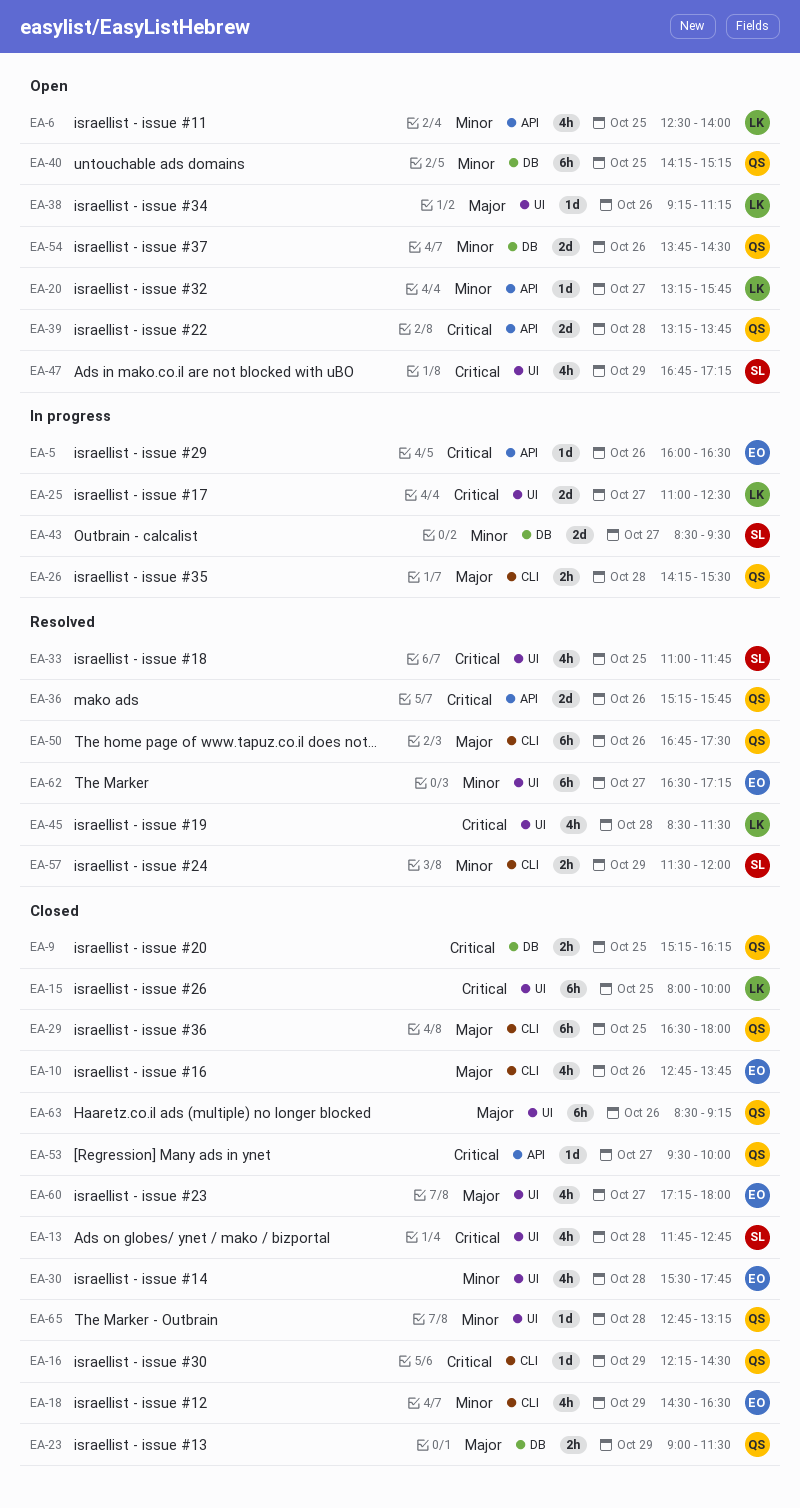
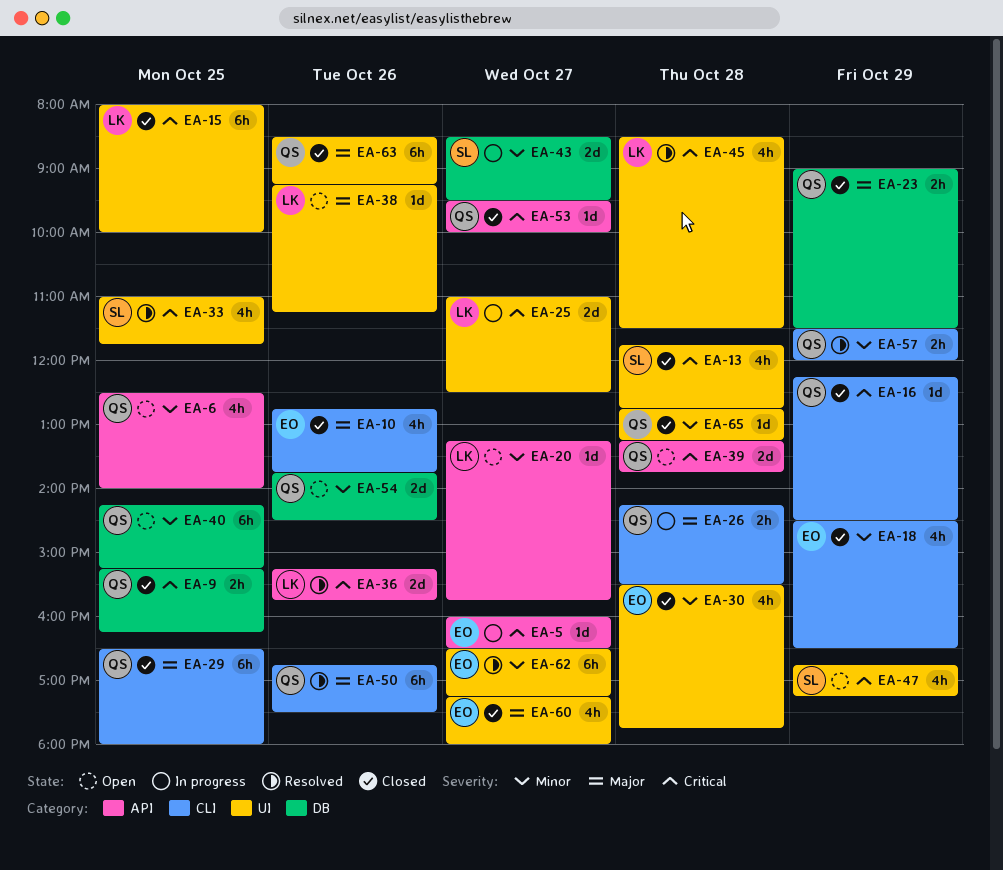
EA-5, day: Oct 26 -> Oct 27
EA-6, owner: LK -> QS
EA-36, owner: QS -> LK
EA-57, owner: SL -> QS

